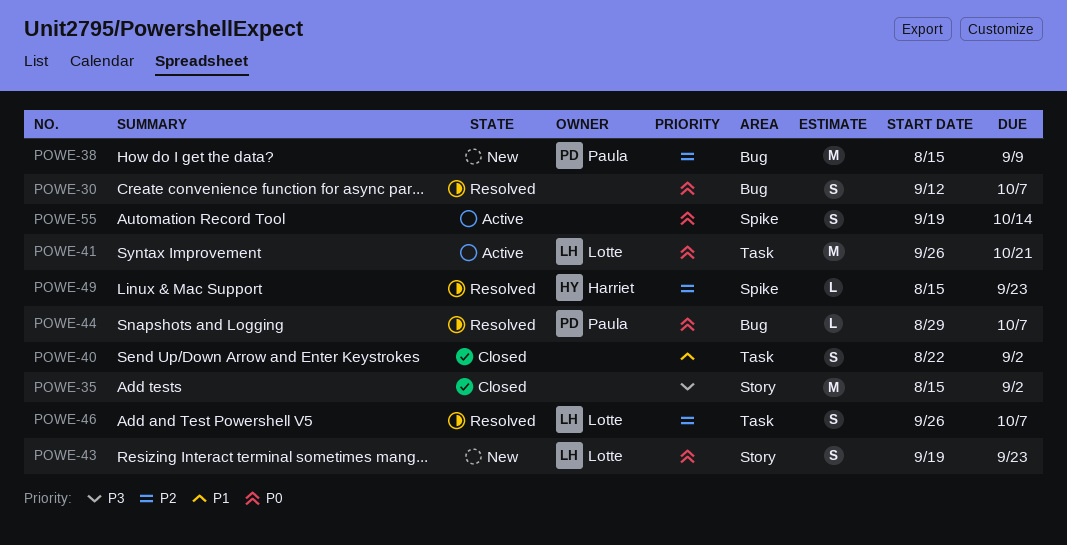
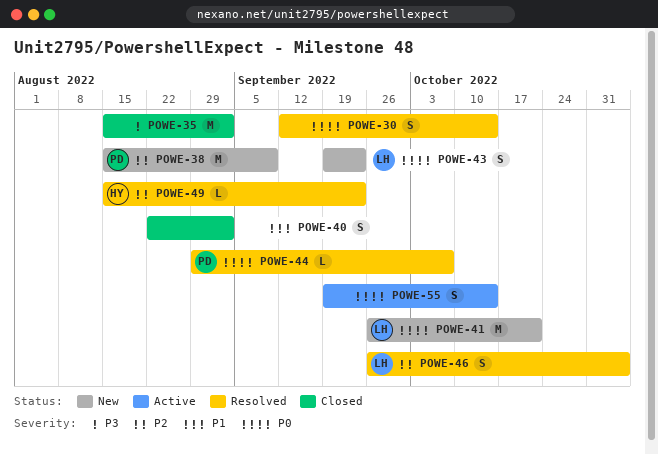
POWE-30, due: Oct 7 -> Oct 14
POWE-41, status: Active -> New
POWE-46, due: Oct 7 -> Nov 4

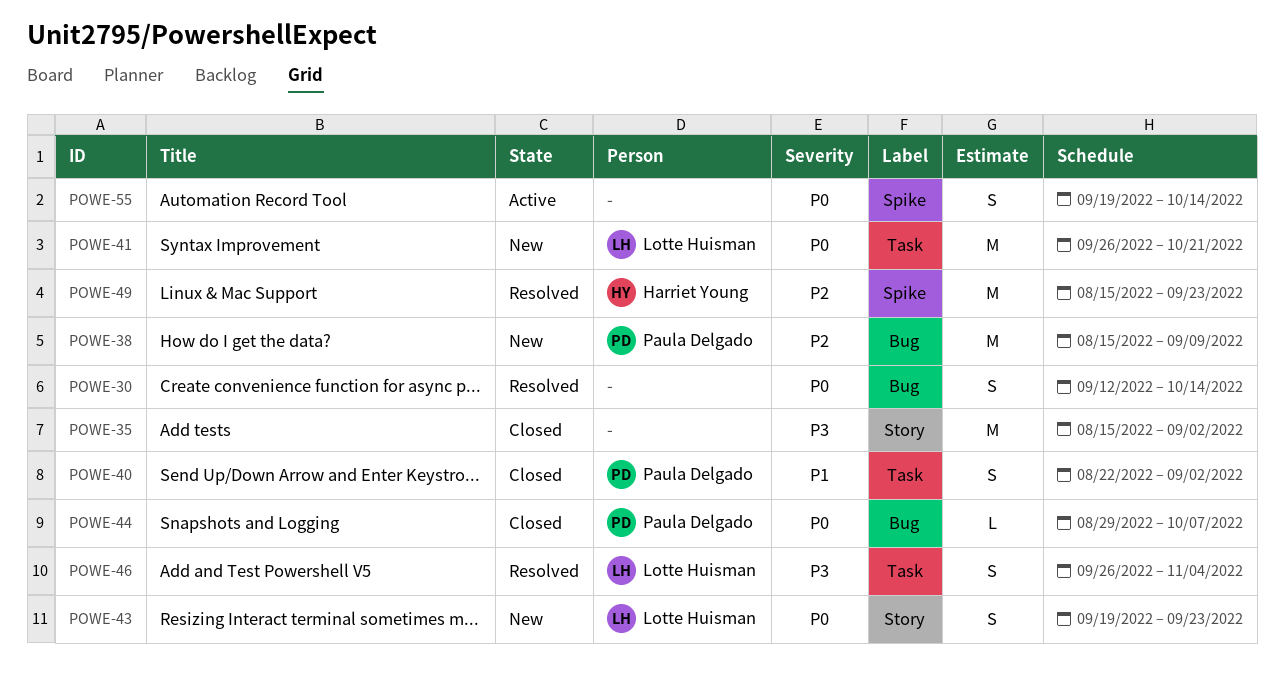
POWE-40, owner: none -> Paula Delgado
POWE-44, status: Resolved -> Closed
POWE-46, priority: P2 -> P3
POWE-49, estimate: L -> M

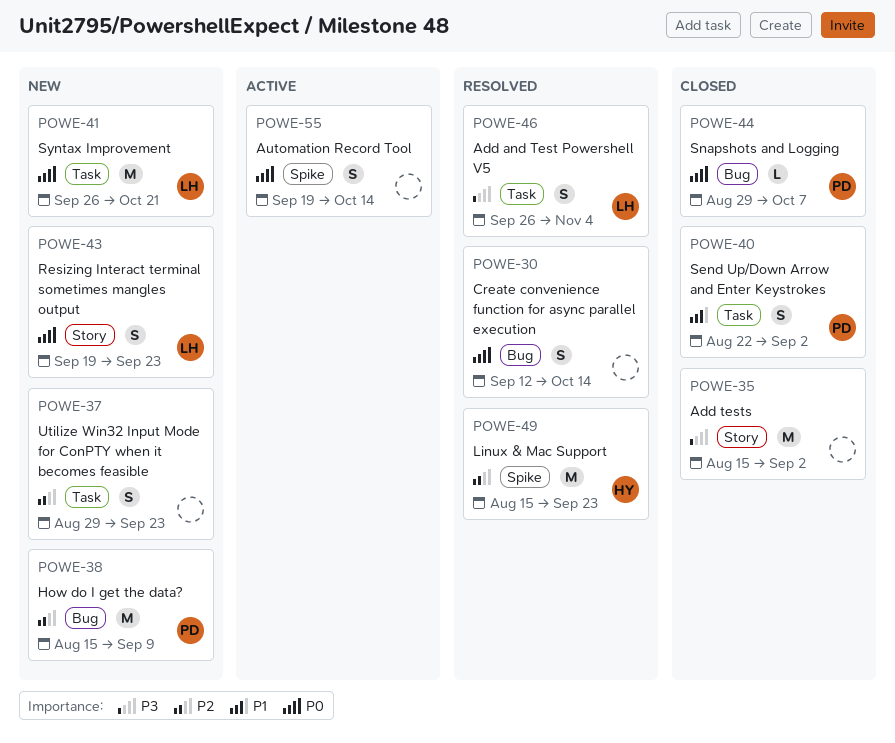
POWE-37: none -> present

